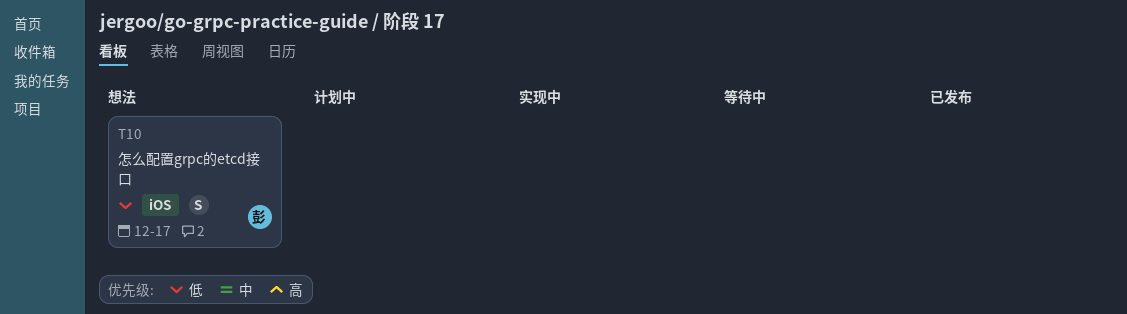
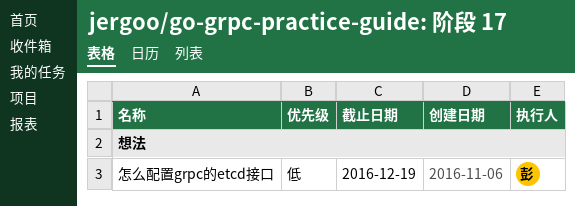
怎么配置grpc的etcd接口, due: Dec 17 -> Dec 19

